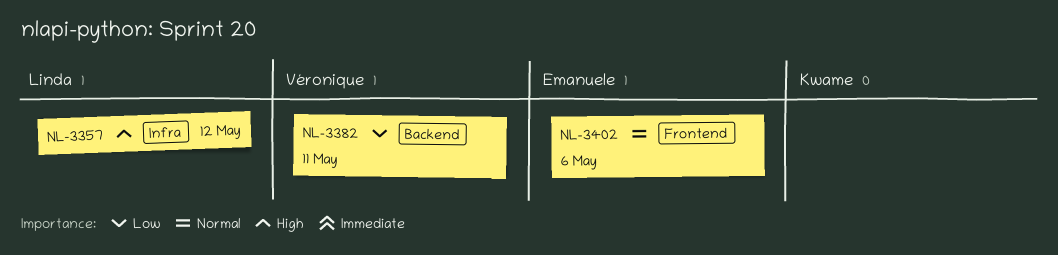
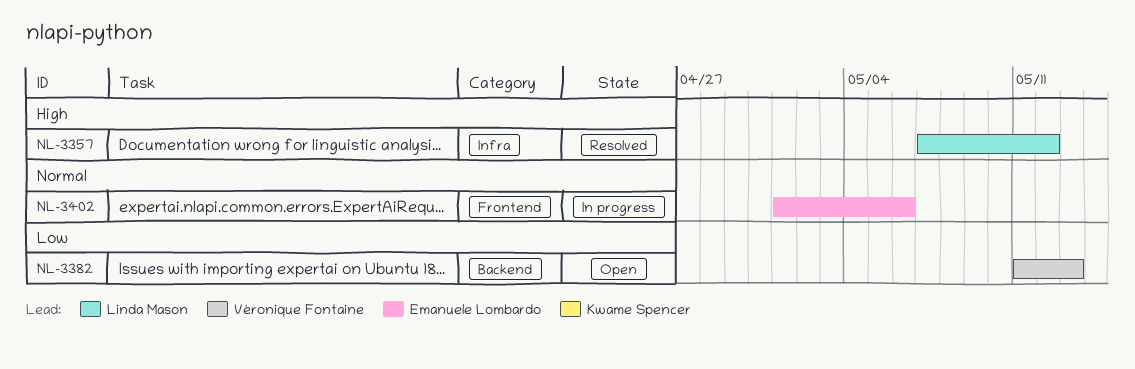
NL-3382, due: May 11 -> May 13

